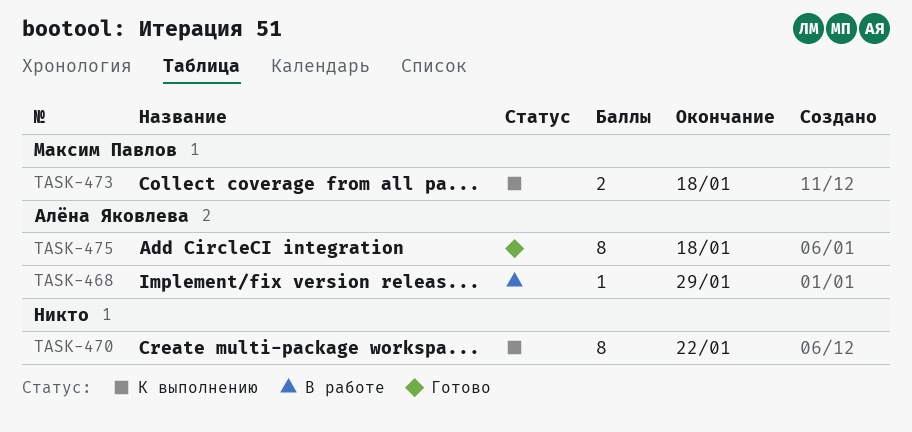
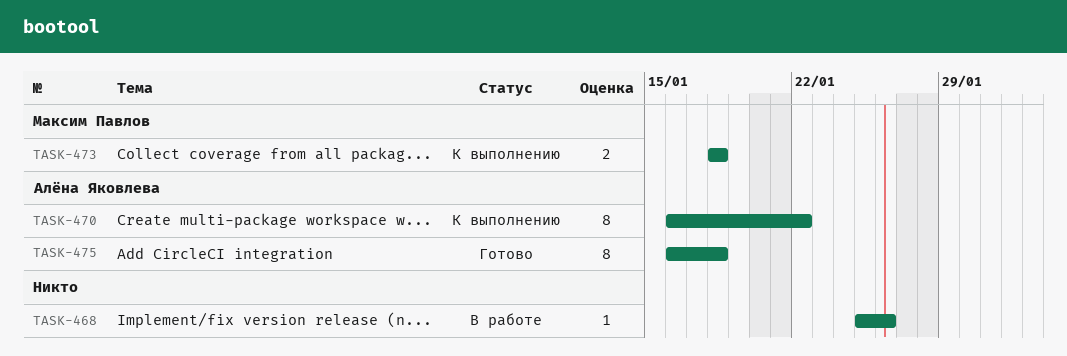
TASK-468, owner: Алёна Яковлева -> none
TASK-468, due: Jan 29 -> Jan 26
TASK-470, owner: none -> Алёна Яковлева

